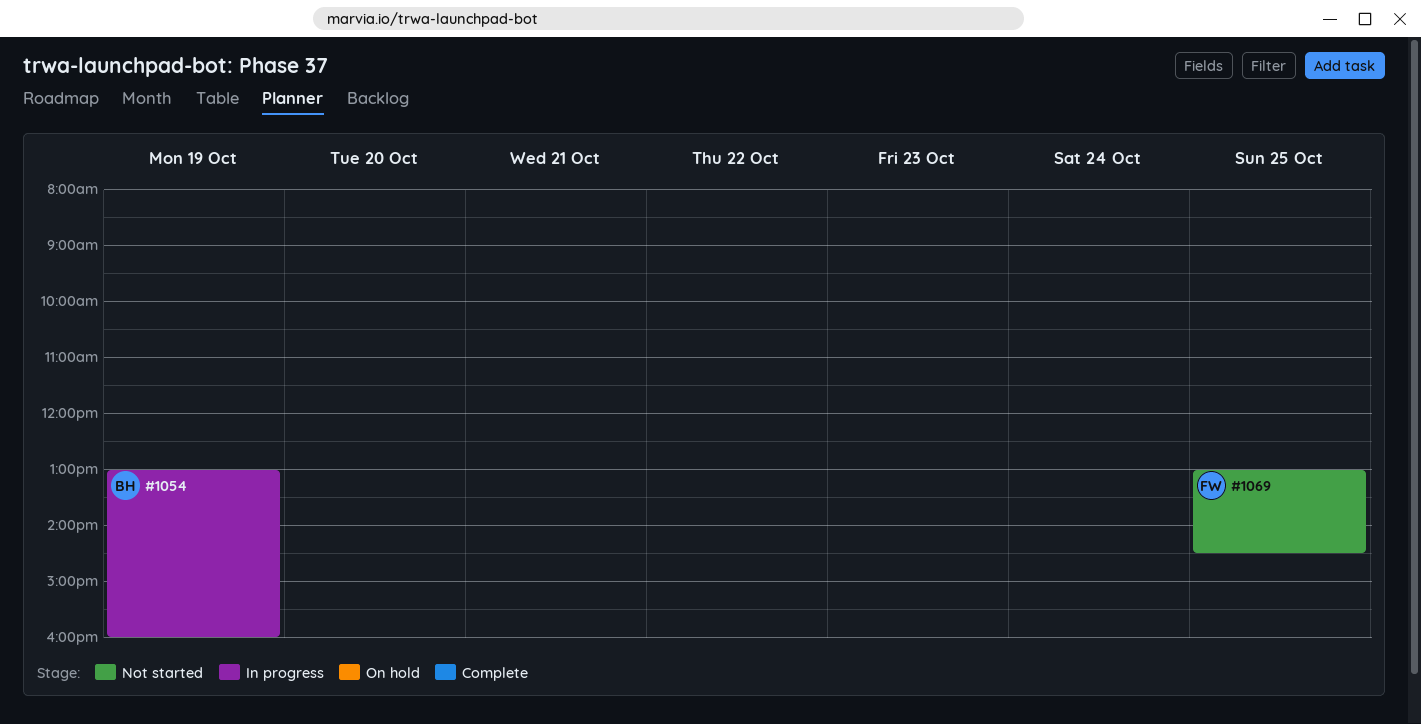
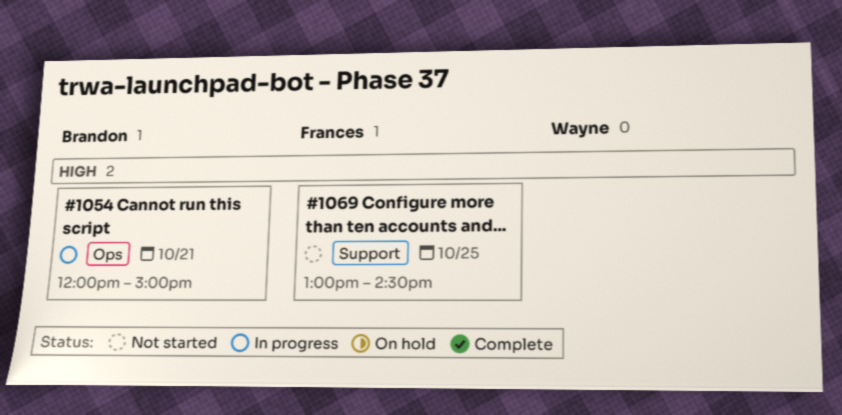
#1054, day: Oct 19 -> Oct 21
#1054, begins: 13:00 -> 12:00
#1054, ends: 16:00 -> 15:00

